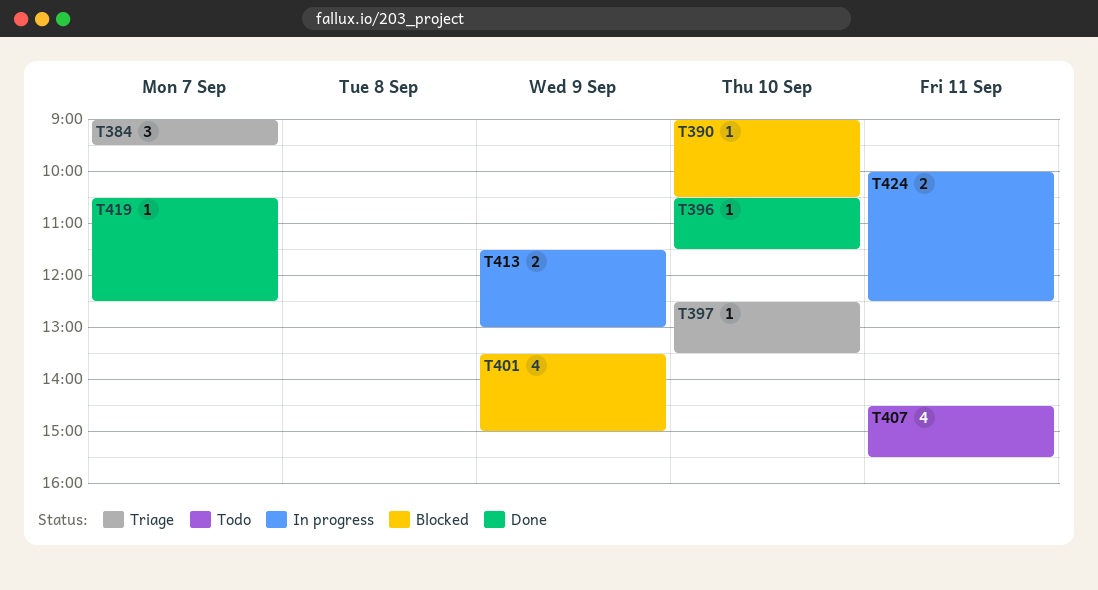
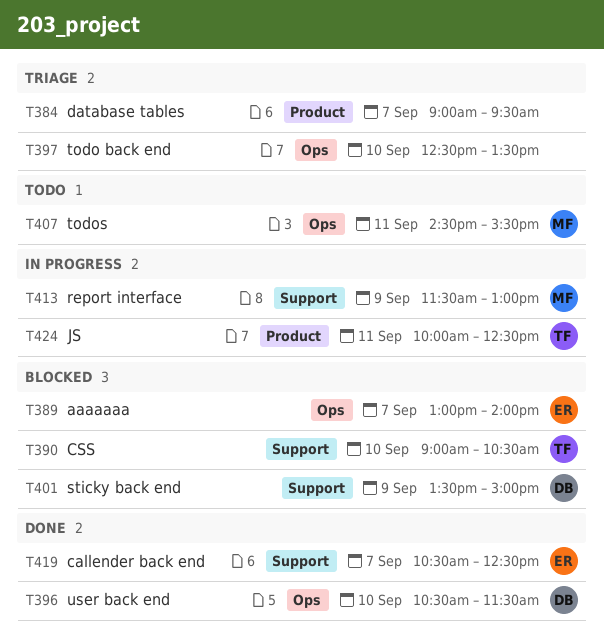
T389: none -> present

